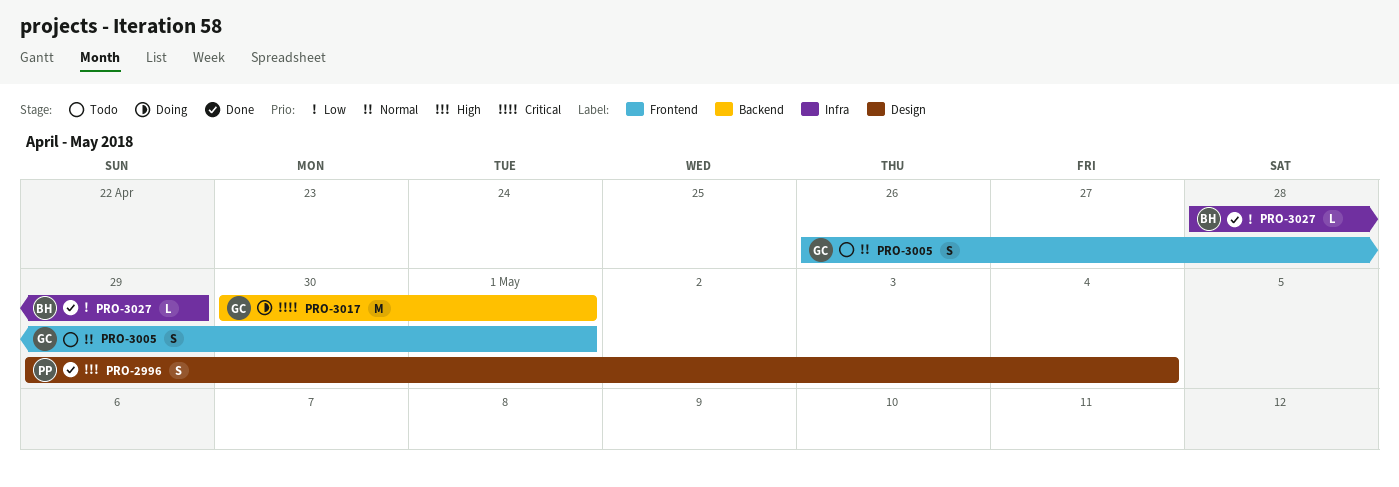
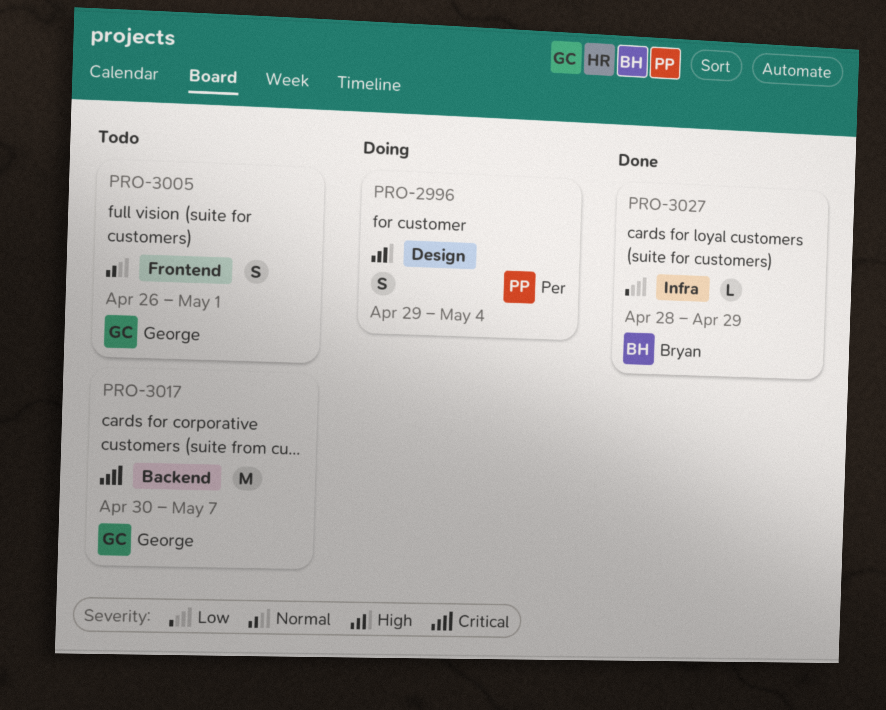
PRO-2996, status: Done -> Doing
PRO-3017, status: Doing -> Todo
PRO-3017, due: May 1 -> May 7

